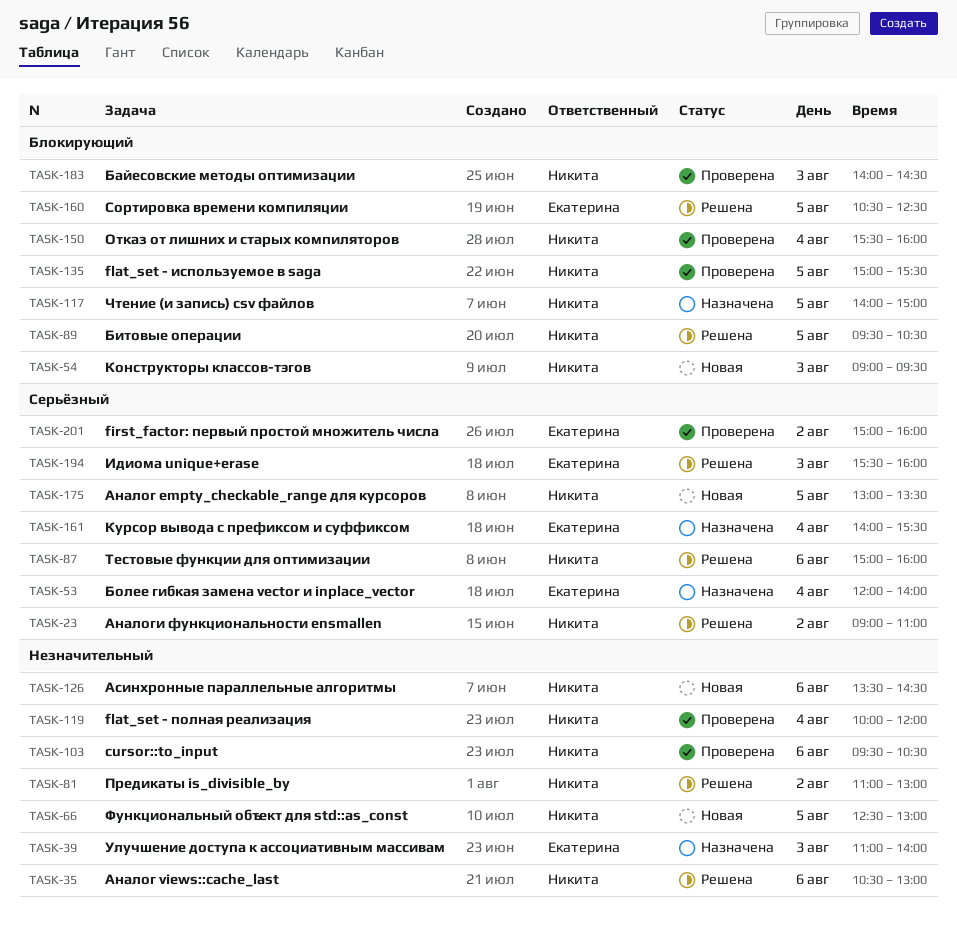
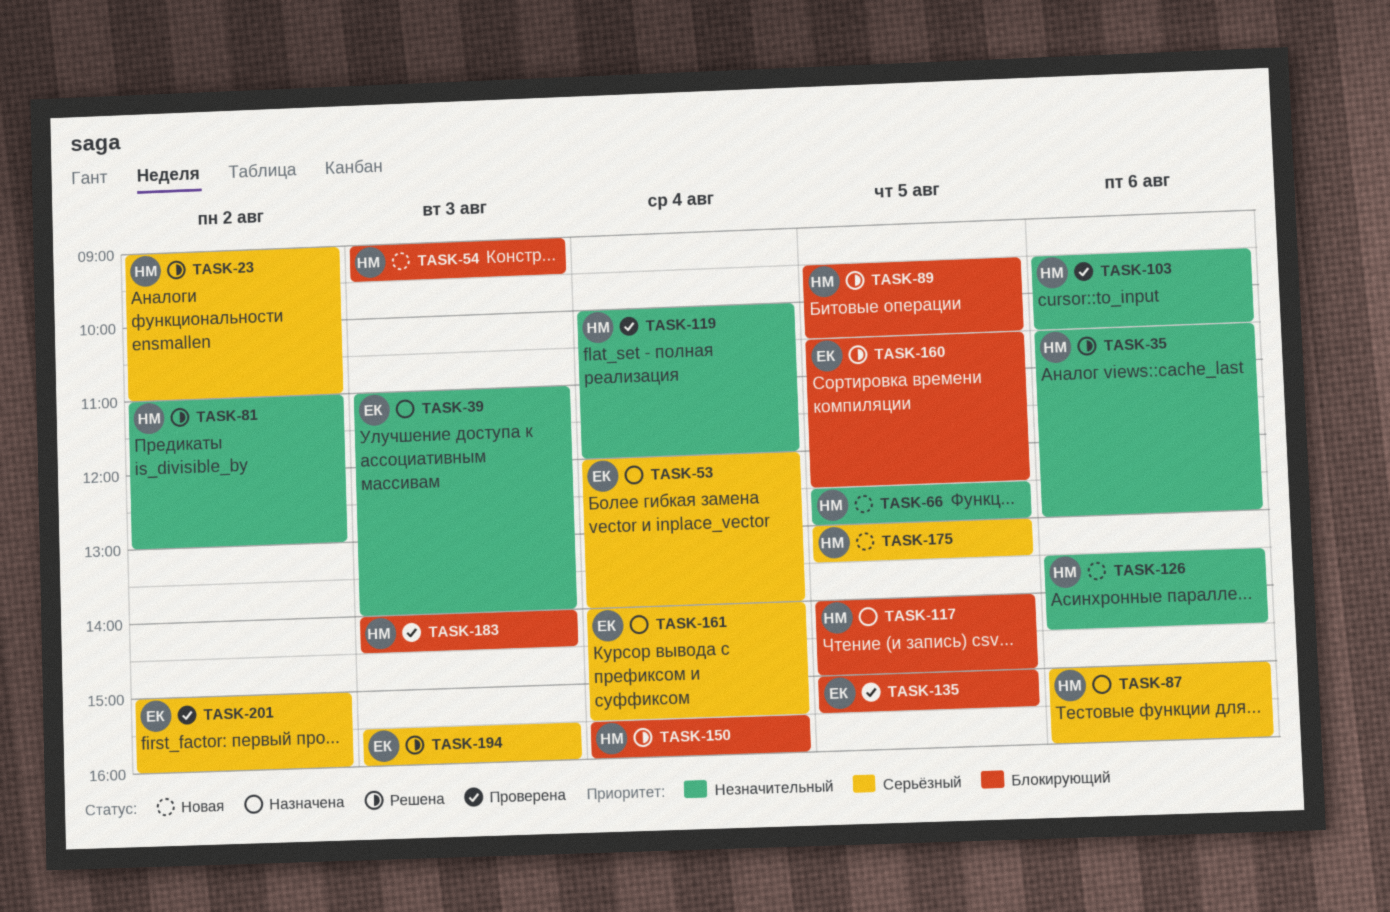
TASK-87, status: Решена -> Назначена
TASK-135, owner: Никита -> Екатерина
TASK-150, status: Проверена -> Решена

